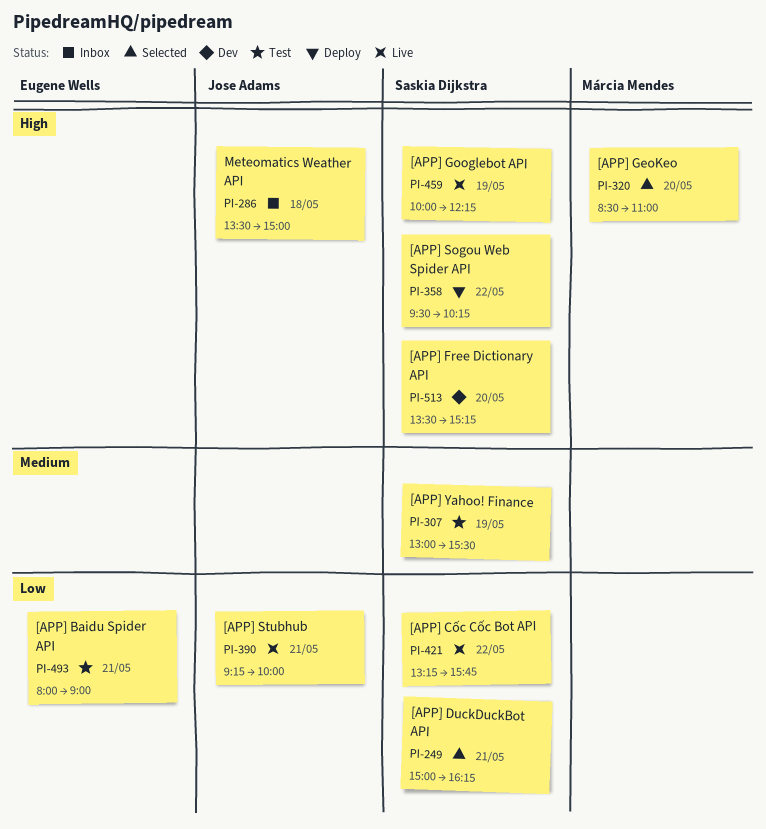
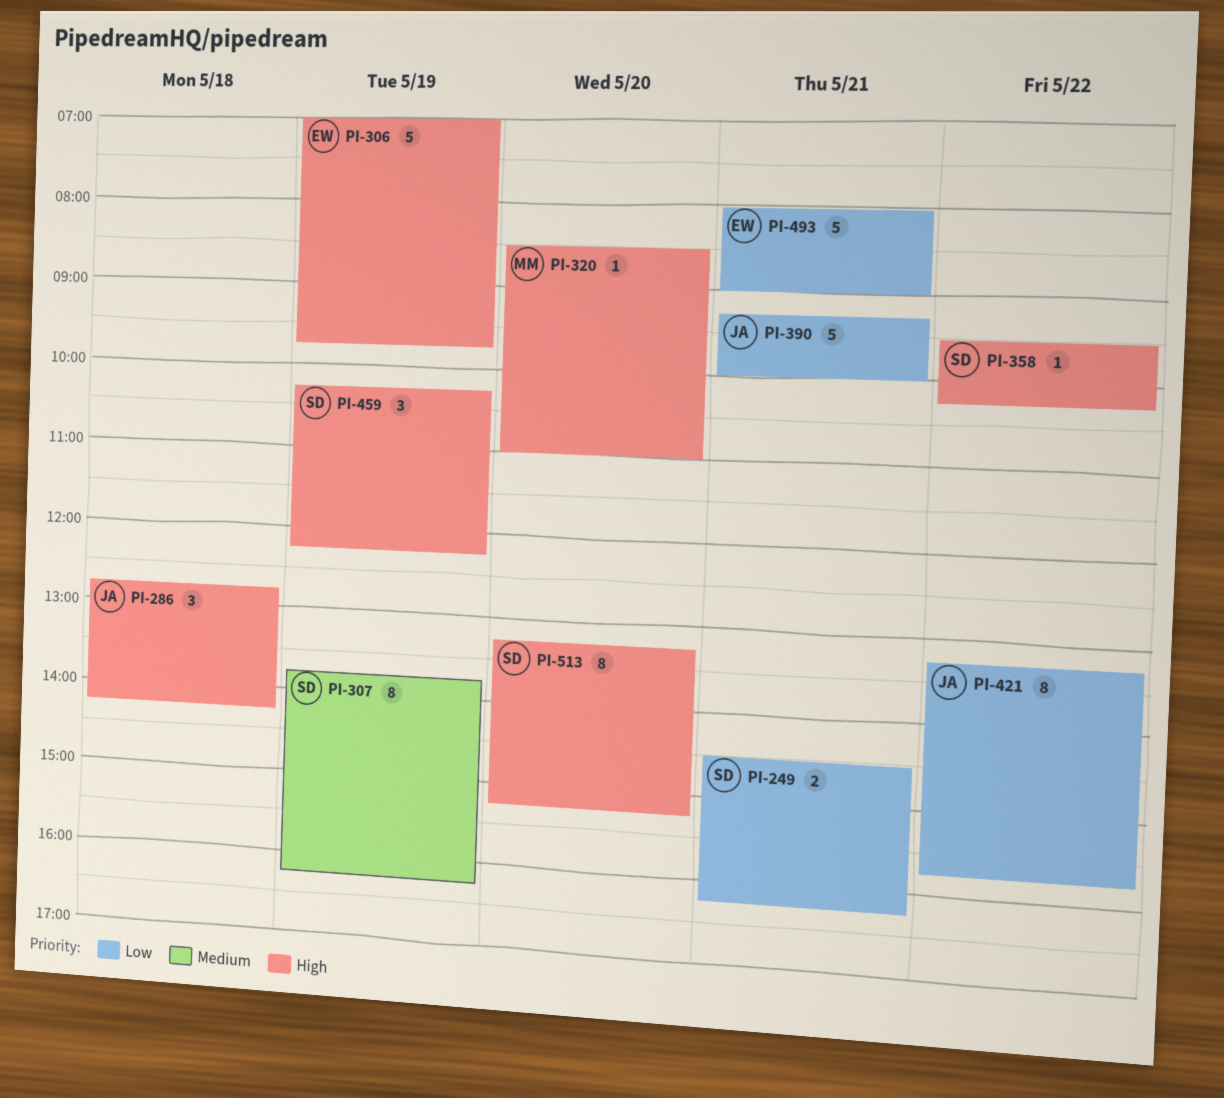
PI-249, begins: 15:00 -> 14:30
PI-286, begins: 13:30 -> 12:45
PI-286, ends: 15:00 -> 14:15
PI-306: none -> present
PI-307, begins: 13:00 -> 13:45
PI-307, ends: 15:30 -> 16:15
PI-421, owner: Saskia Dijkstra -> Jose Adams
PI-459, begins: 10:00 -> 10:15
PI-513, begins: 13:30 -> 13:15

